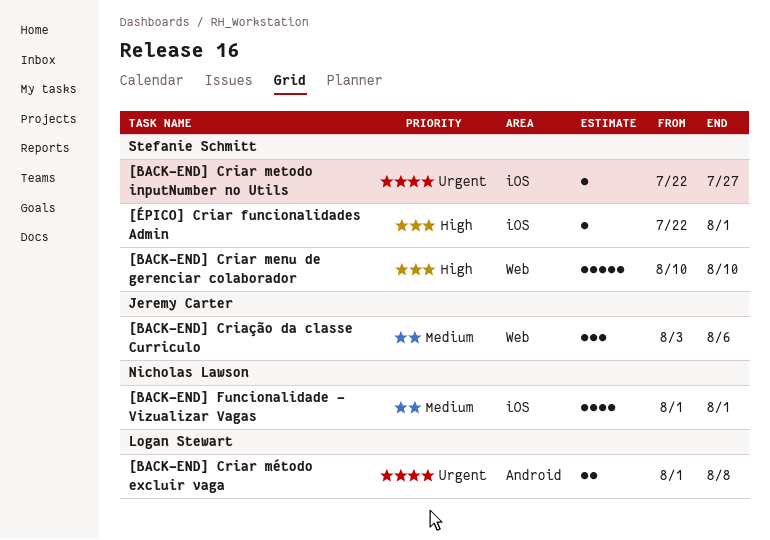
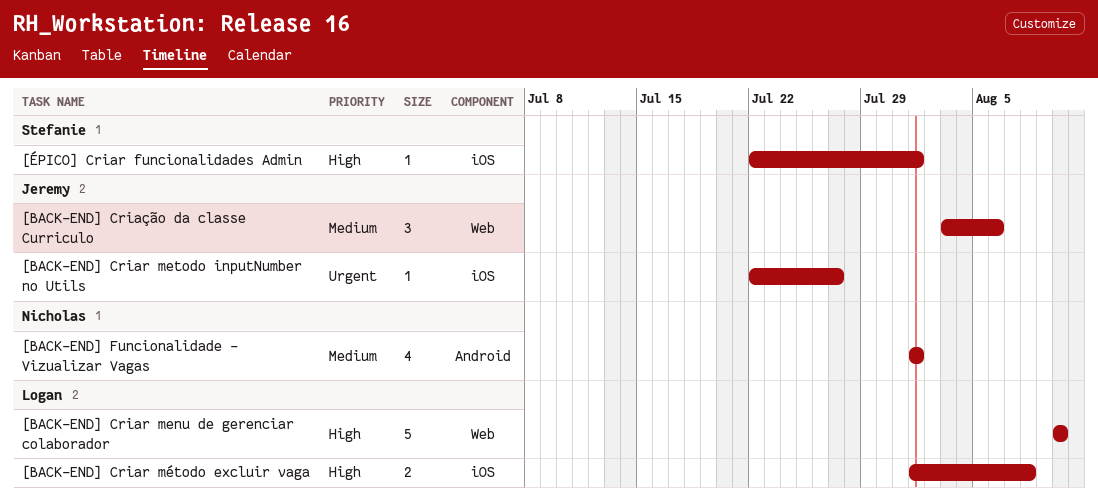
[BACK-END] Criar menu de gerenciar colaborador, owner: Stefanie Schmitt -> Logan Stewart
[BACK-END] Criar metodo inputNumber no Utils, owner: Stefanie Schmitt -> Jeremy Carter
[BACK-END] Criar método excluir vaga, priority: Urgent -> High
[BACK-END] Criar método excluir vaga, label: Android -> iOS
[BACK-END] Funcionalidade - Vizualizar Vagas, label: iOS -> Android

